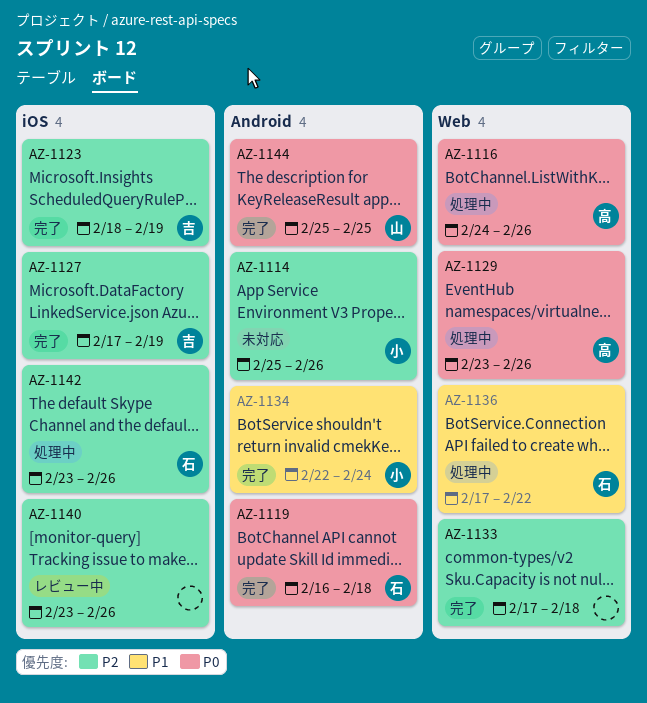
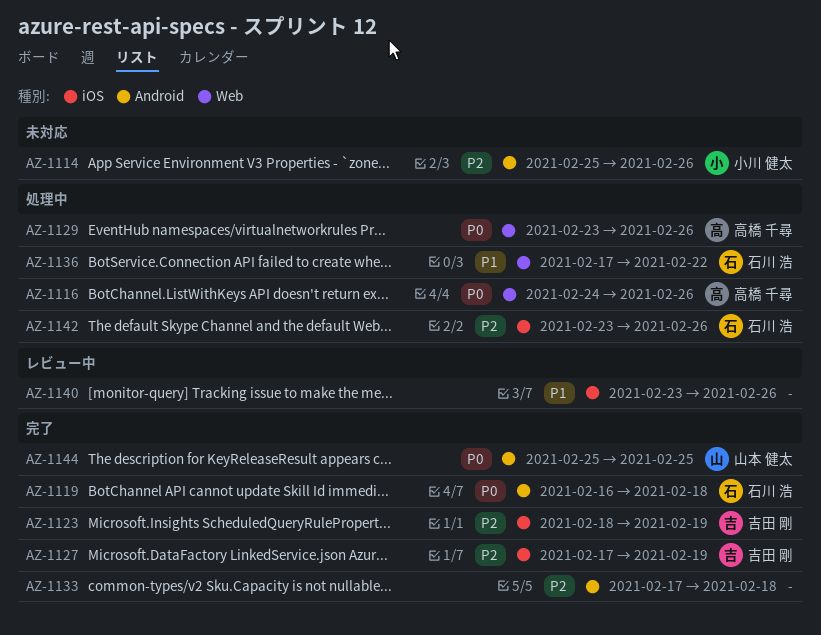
AZ-1133, label: Web -> Android
AZ-1134: present -> none
AZ-1140, priority: P2 -> P1

